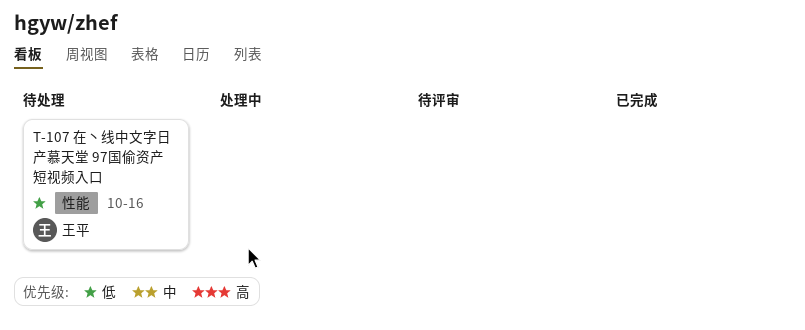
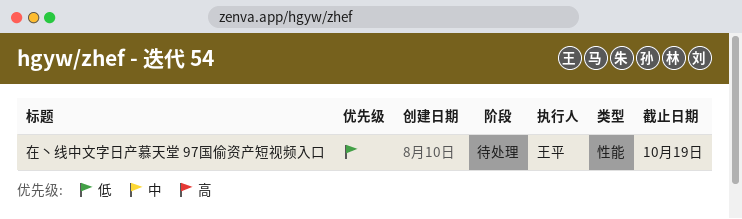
在丶线中文字日产慕天堂 97国偷资产短视频入口, due: Oct 16 -> Oct 19

